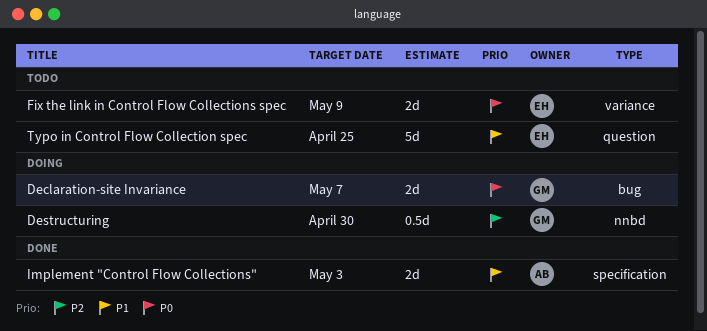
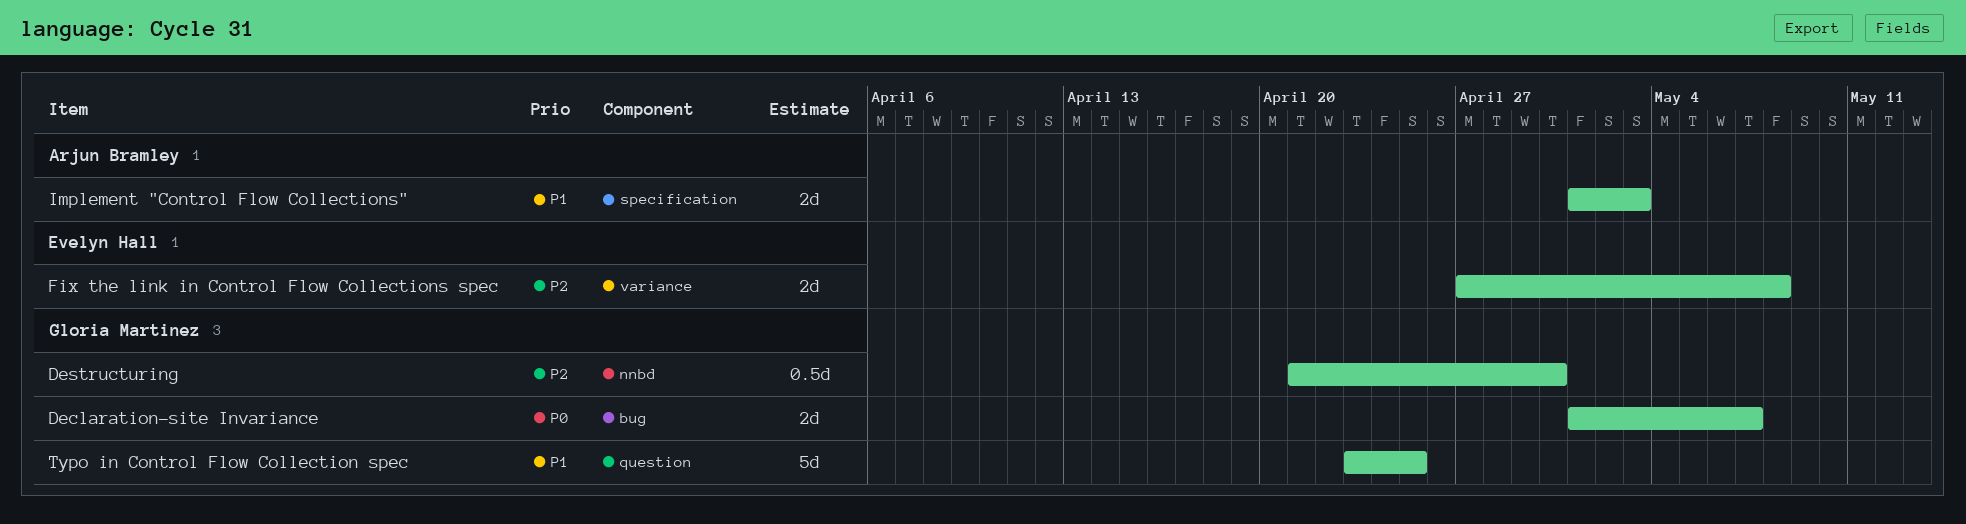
Fix the link in Control Flow Collections spec, priority: P0 -> P2
Fix the link in Control Flow Collections spec, due: May 9 -> May 8
Typo in Control Flow Collection spec, owner: Evelyn Hall -> Gloria Martinez

